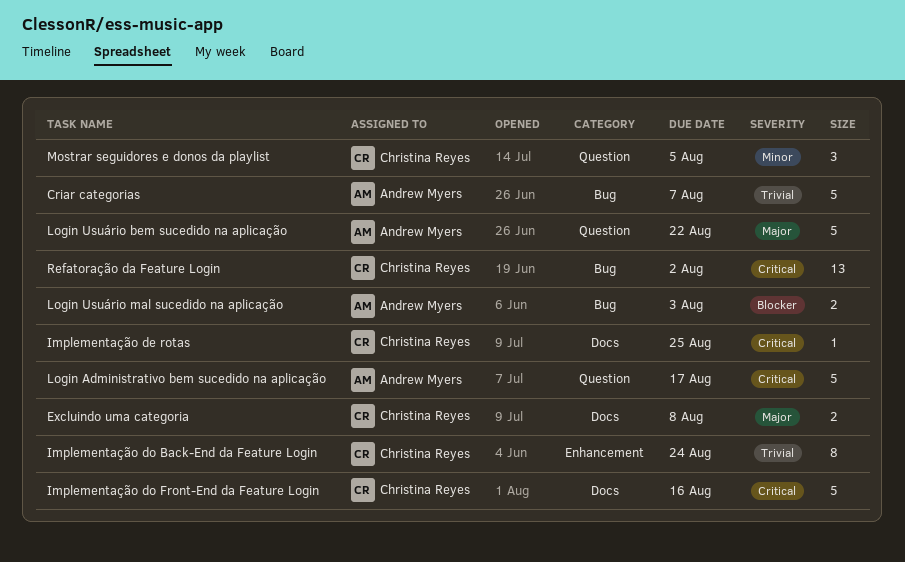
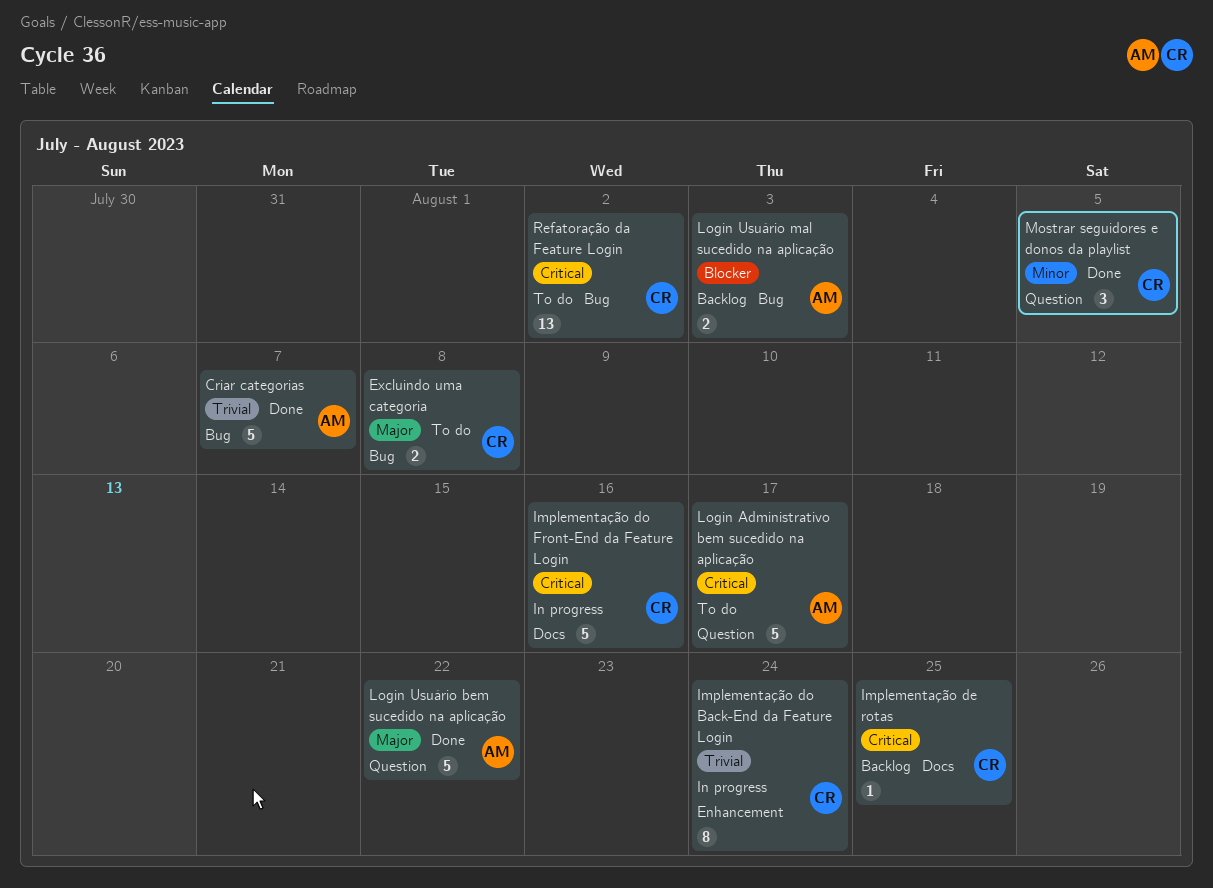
Excluindo uma categoria, label: Docs -> Bug

